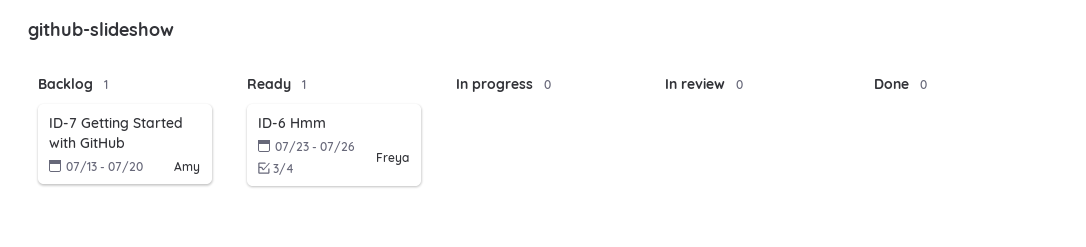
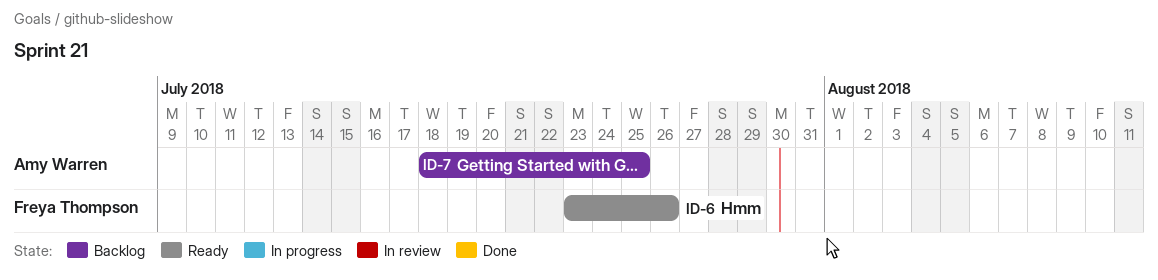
ID-7, start: Jul 13 -> Jul 18
ID-7, due: Jul 20 -> Jul 25

